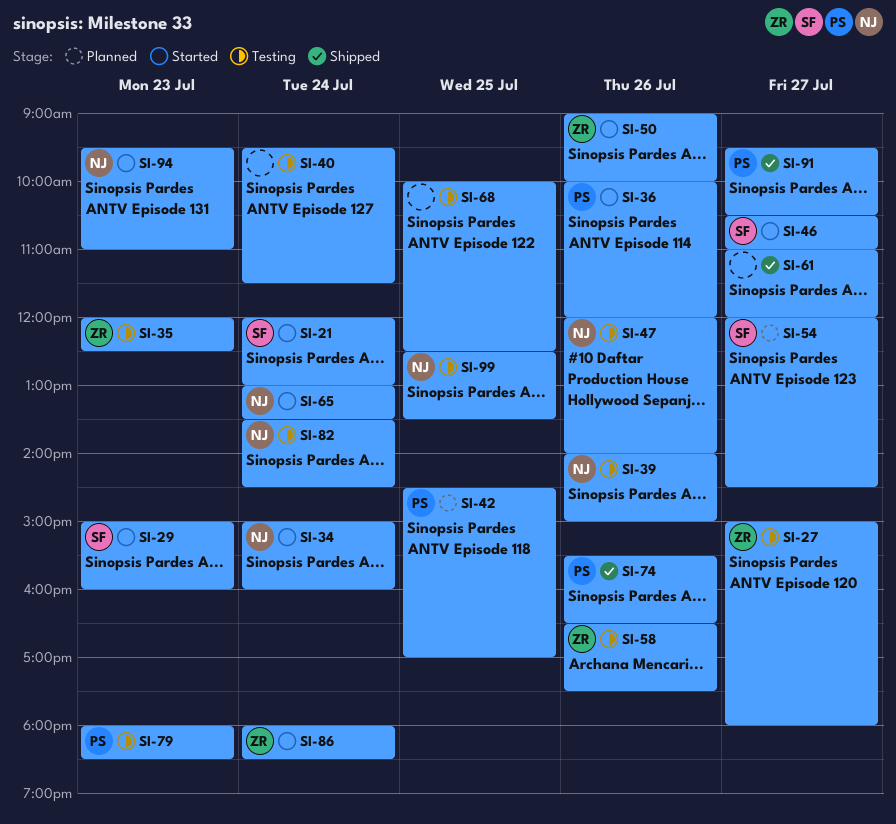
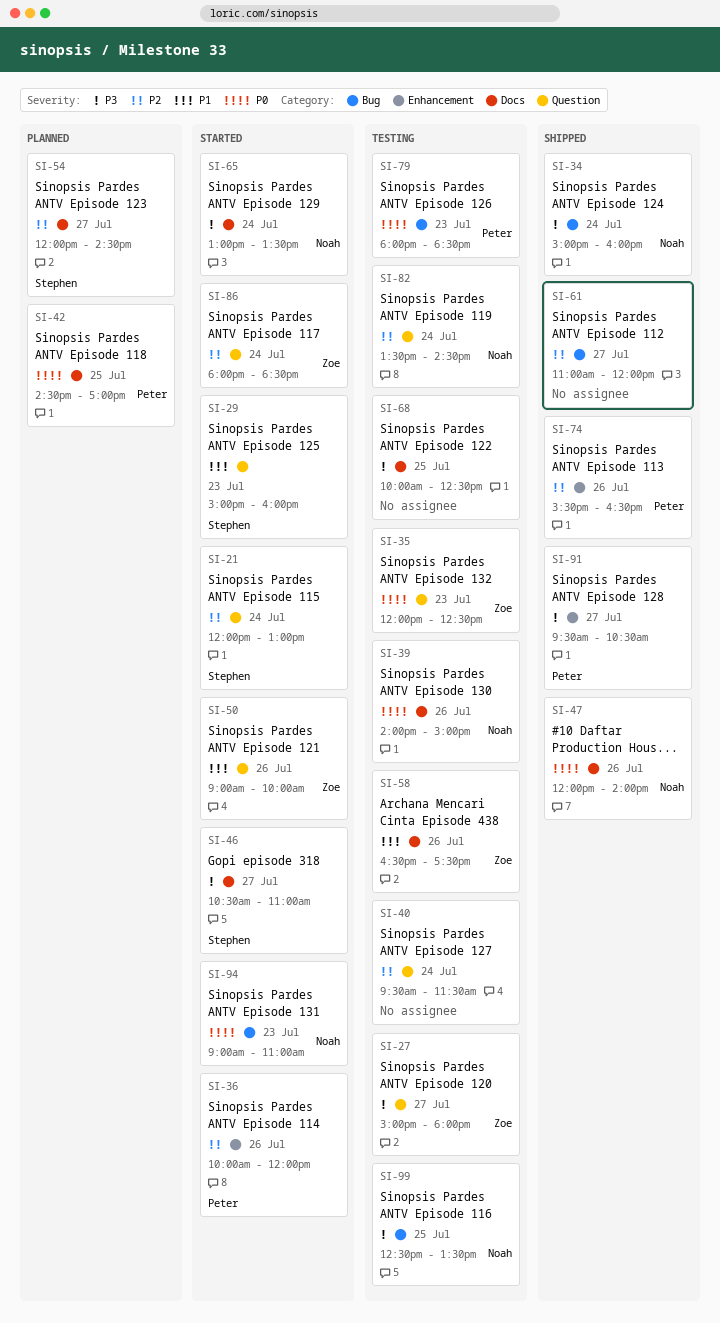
SI-34, status: Started -> Shipped
SI-47, status: Testing -> Shipped
SI-94, begins: 09:30 -> 09:00

